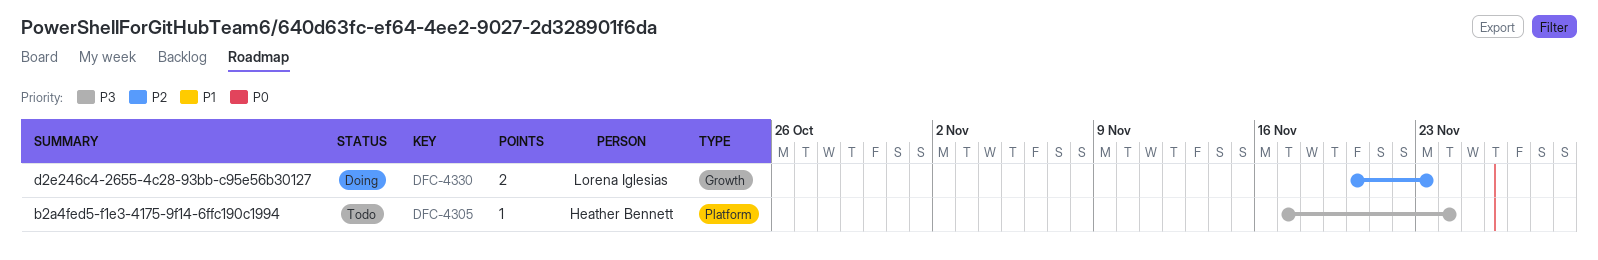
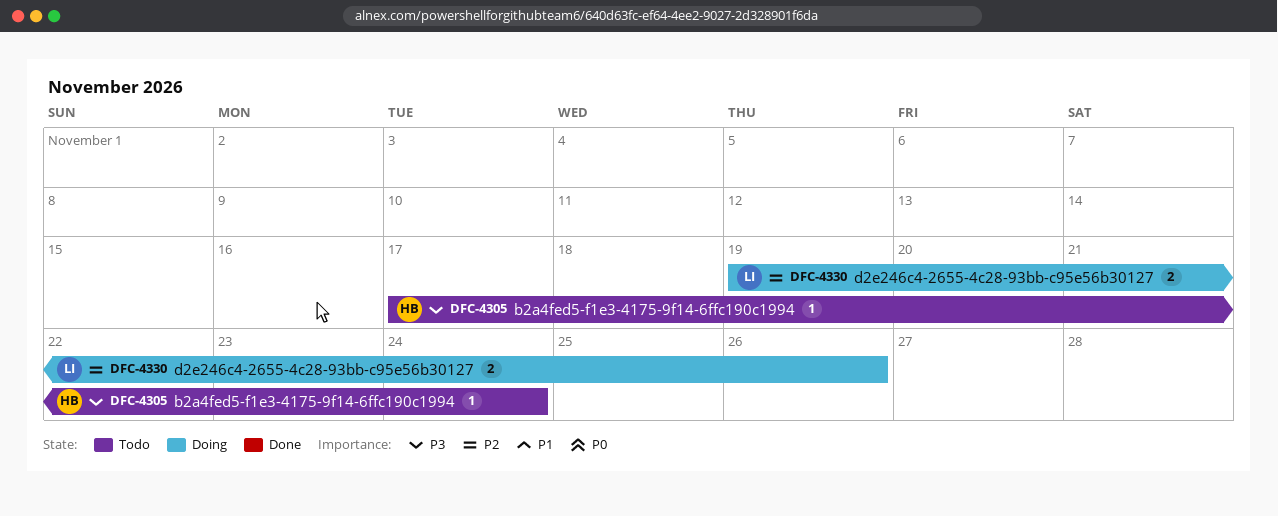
DFC-4330, start: Nov 20 -> Nov 19
DFC-4330, due: Nov 23 -> Nov 26

